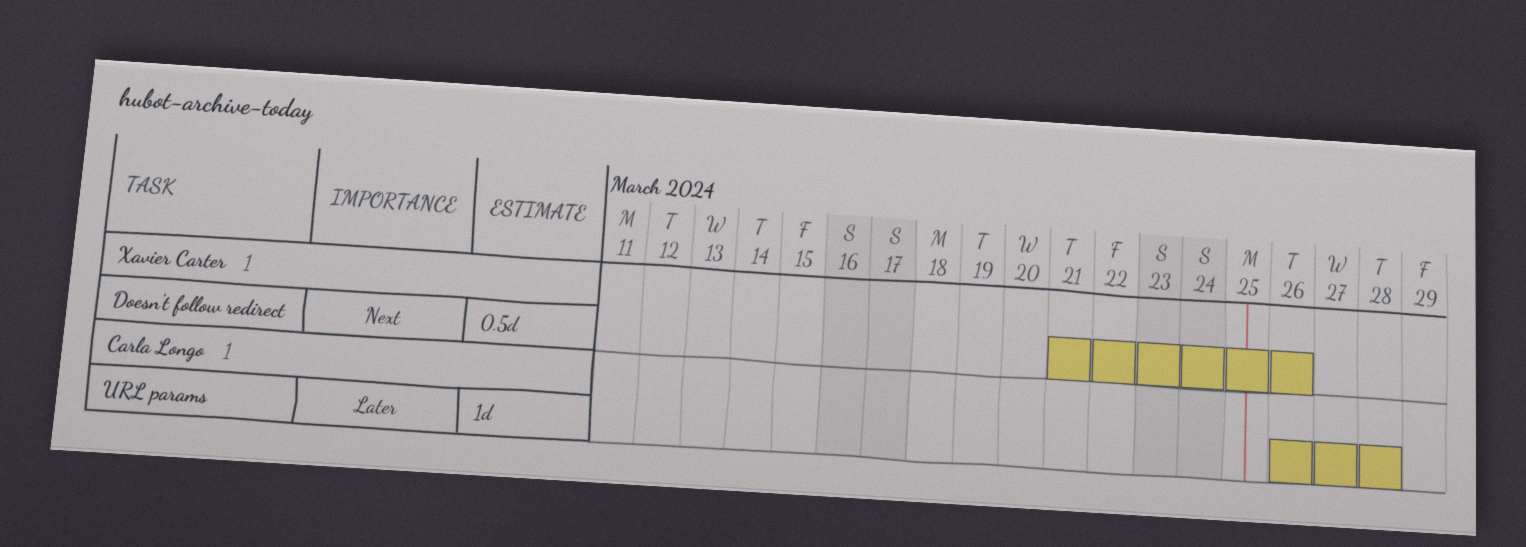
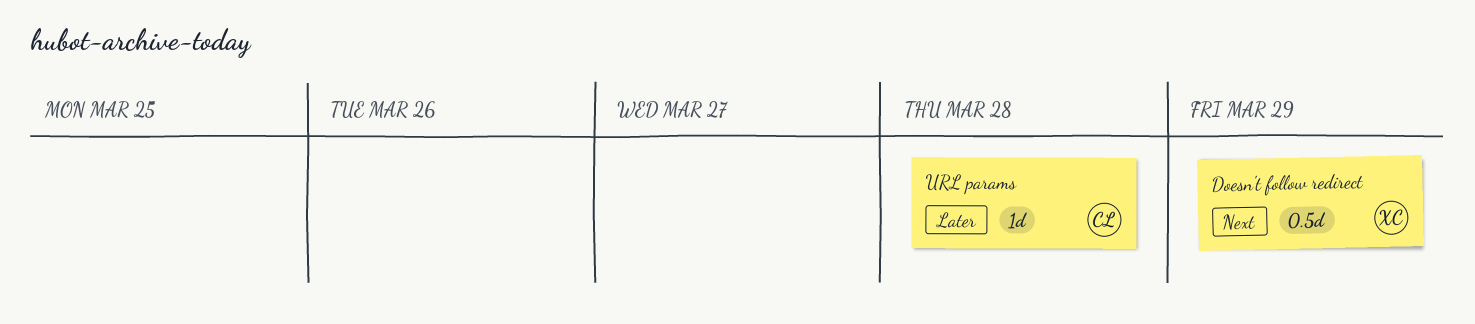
Doesn't follow redirect, due: Mar 26 -> Mar 29

